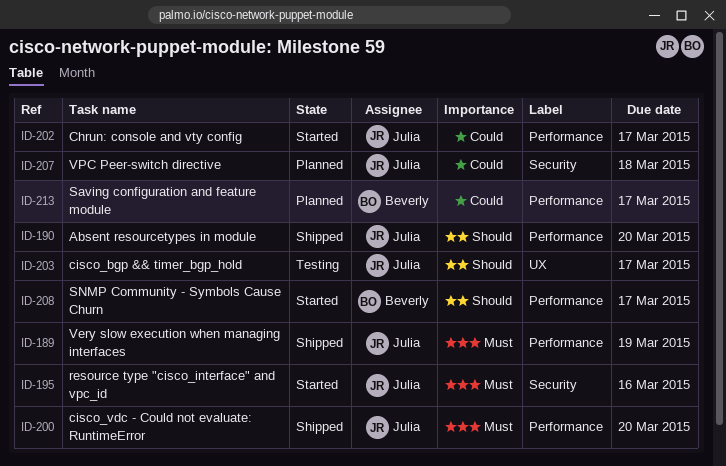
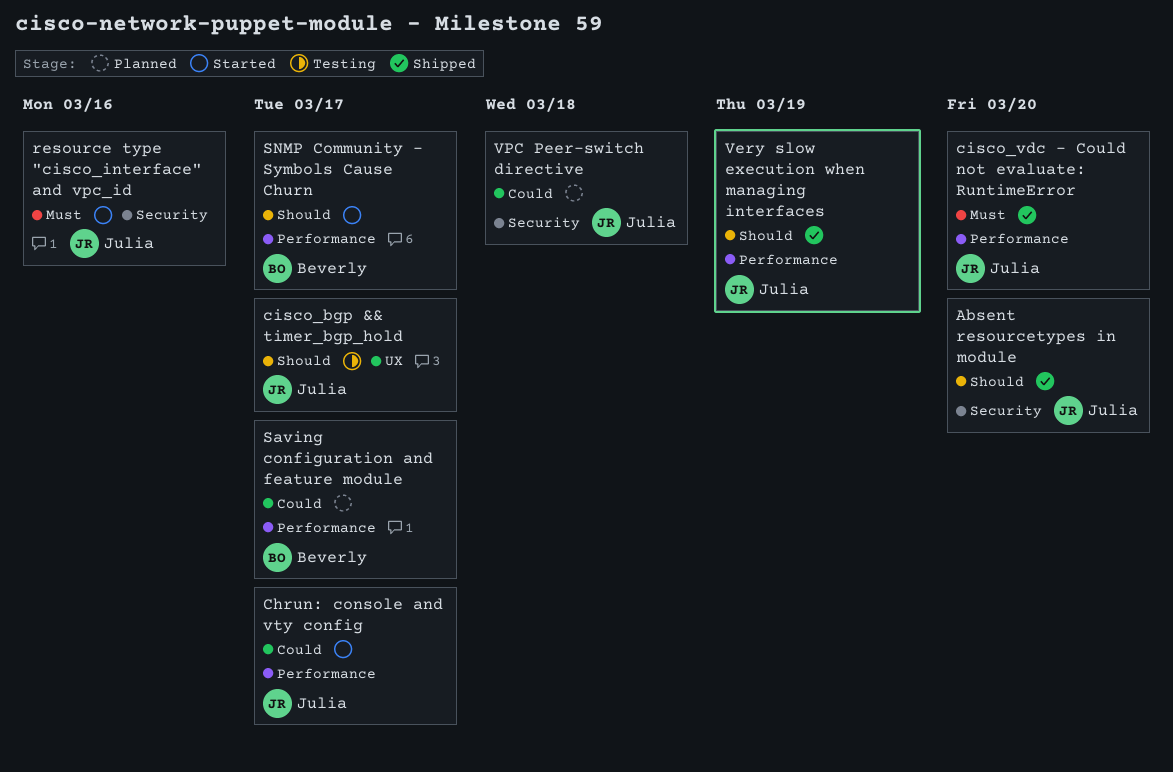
Absent resourcetypes in module, label: Performance -> Security
Very slow execution when managing interfaces, priority: Must -> Should

